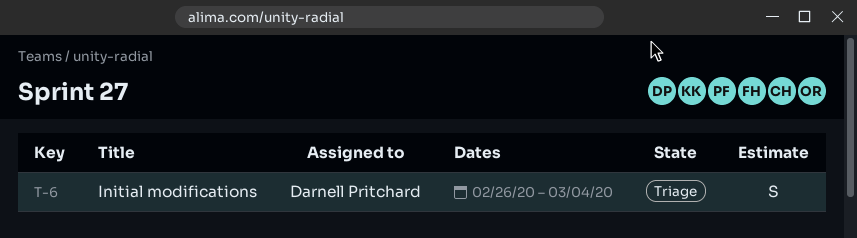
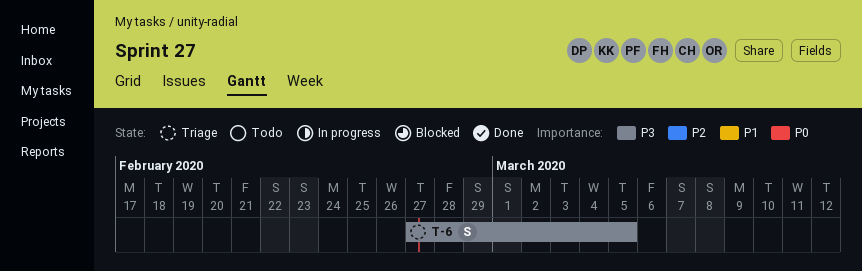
T-6, start: Feb 26 -> Feb 27
T-6, due: Mar 4 -> Mar 5

